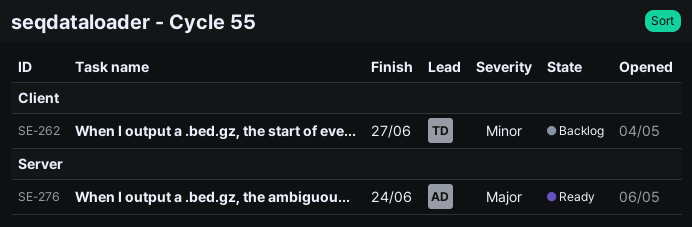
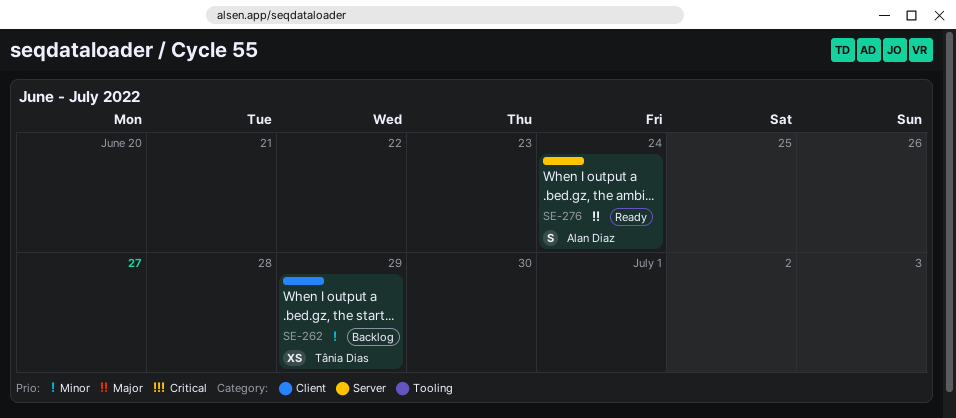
SE-262, due: Jun 27 -> Jun 29

